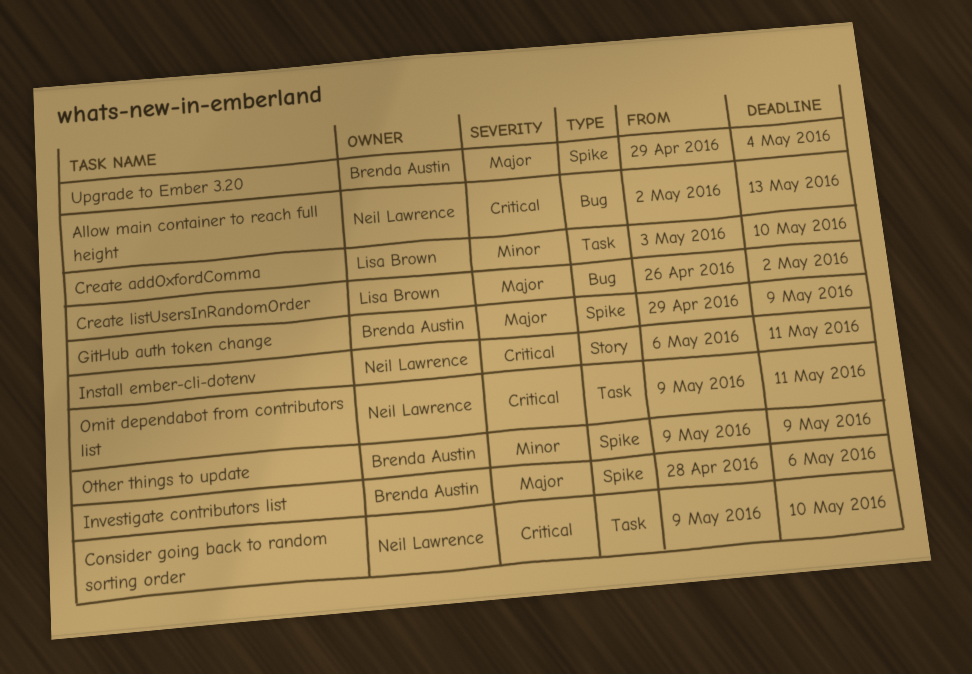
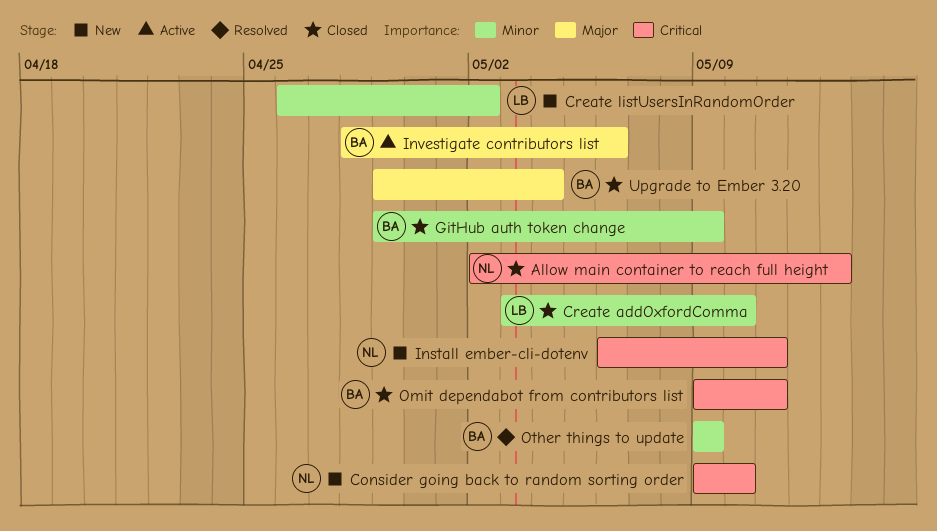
Create listUsersInRandomOrder, priority: Major -> Minor
GitHub auth token change, priority: Major -> Minor
Omit dependabot from contributors list, owner: Neil Lawrence -> Brenda Austin

